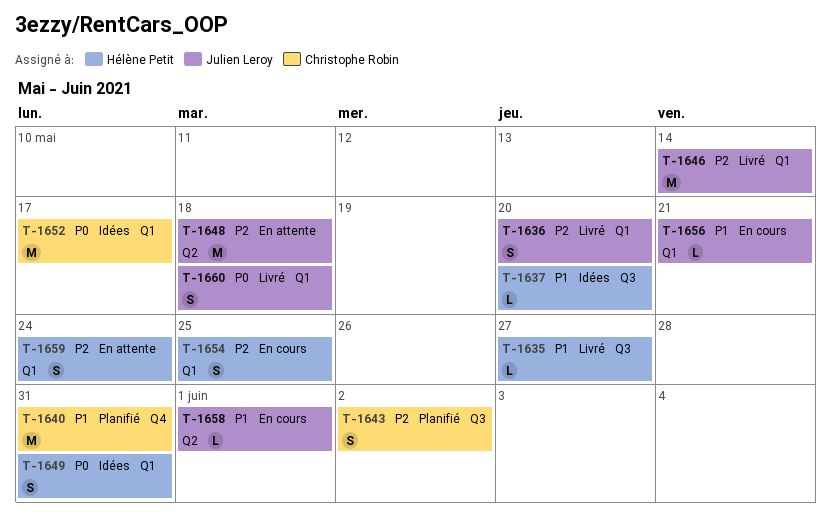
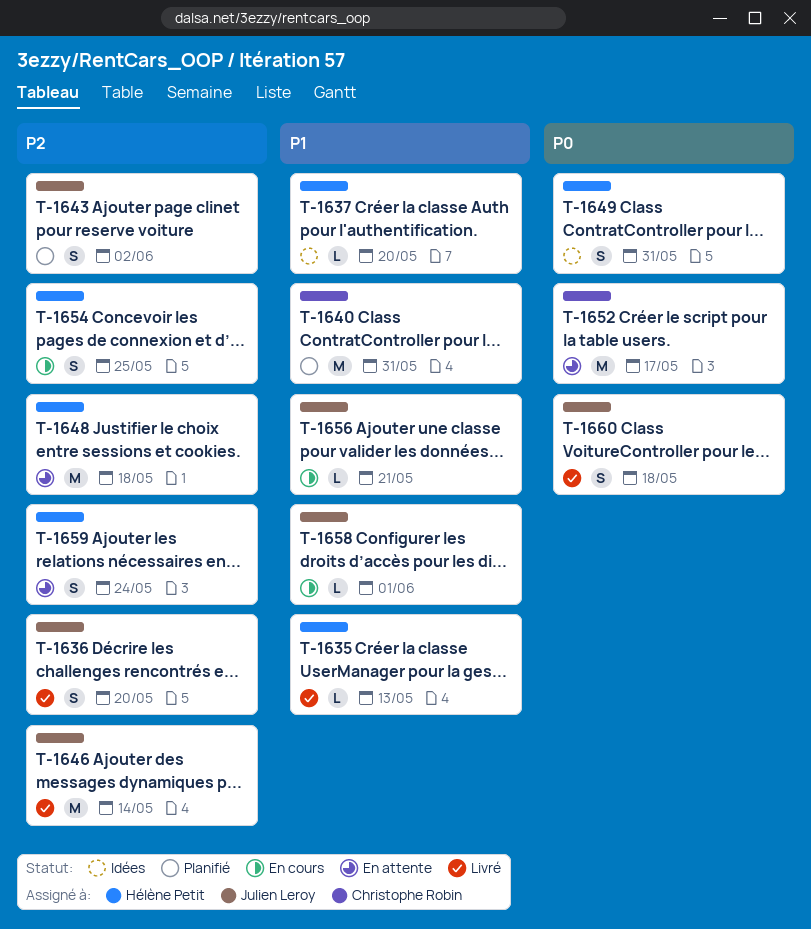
T-1635, due: May 27 -> May 13
T-1643, owner: Christophe Robin -> Julien Leroy
T-1648, owner: Julien Leroy -> Hélène Petit
T-1652, status: Idées -> En attente

